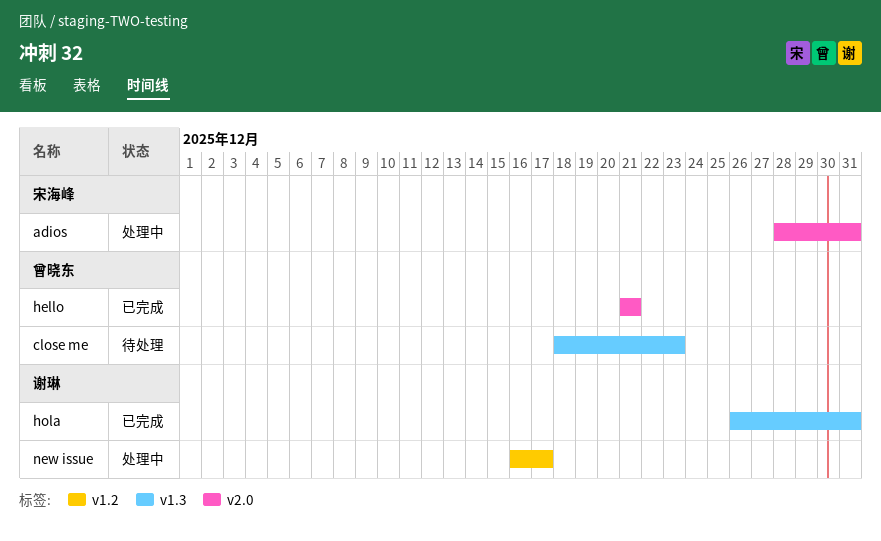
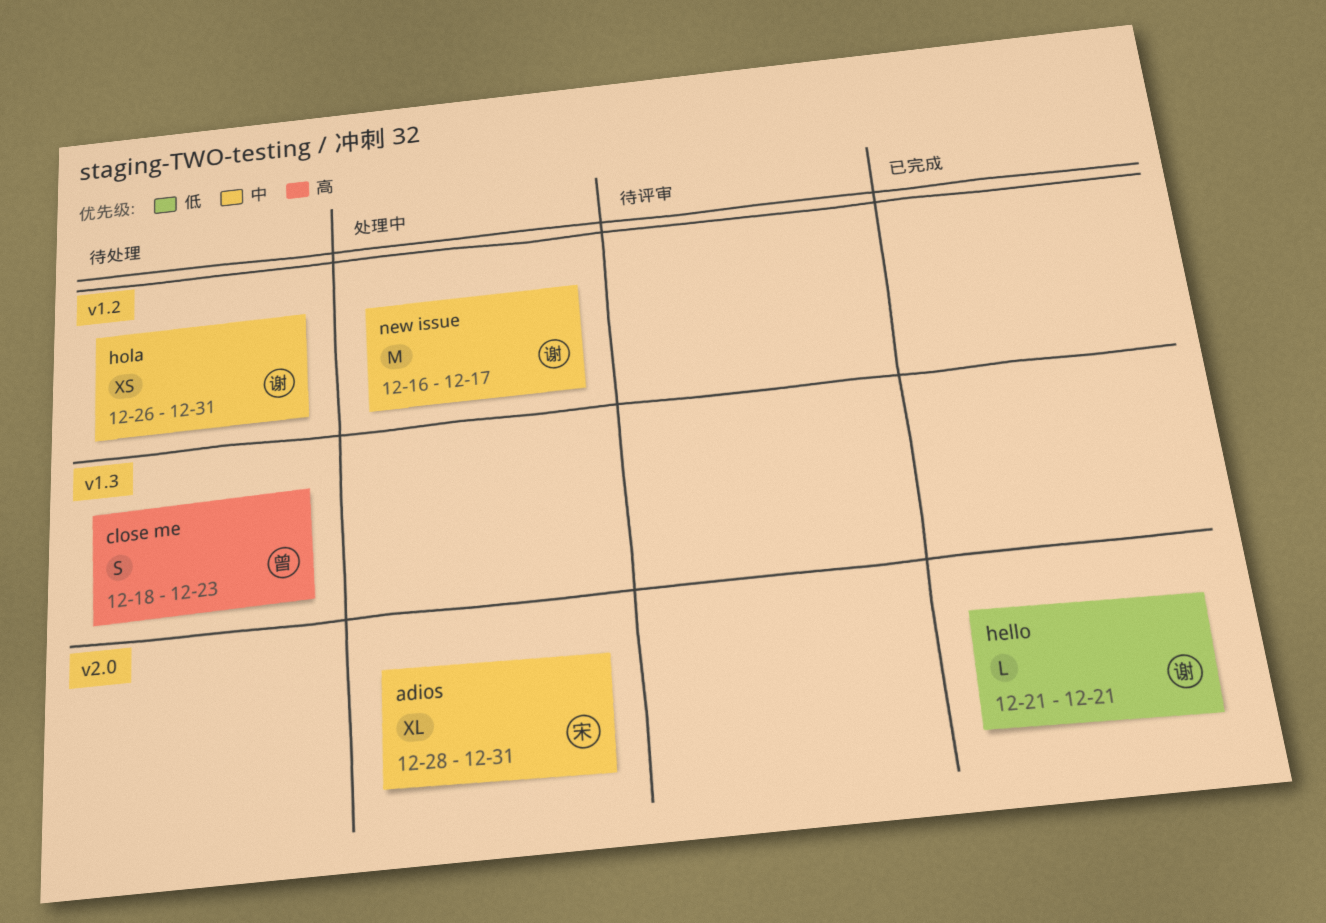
hello, owner: 曾晓东 -> 谢琳
hola, status: 已完成 -> 待处理
hola, label: v1.3 -> v1.2

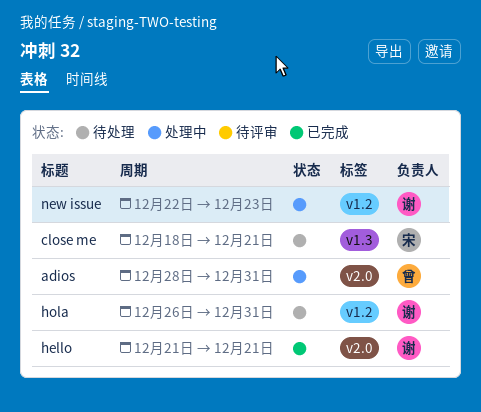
adios, owner: 宋 -> 曾
close me, owner: 曾 -> 宋
close me, due: Dec 23 -> Dec 21
new issue, start: Dec 16 -> Dec 22
new issue, due: Dec 17 -> Dec 23

